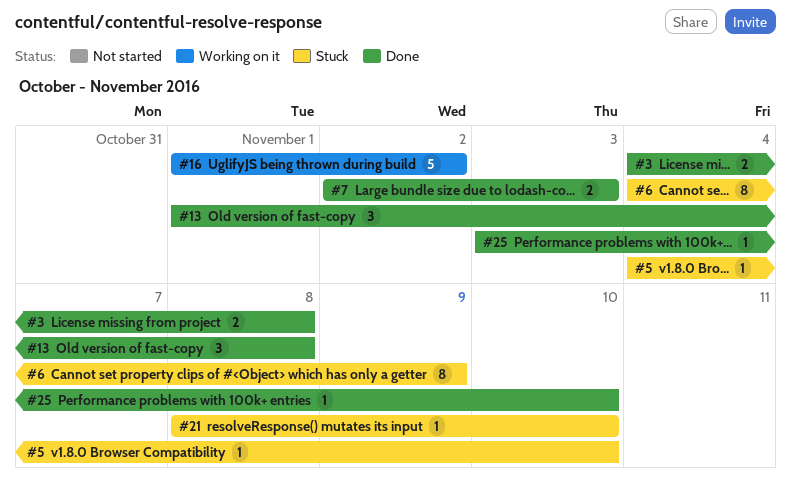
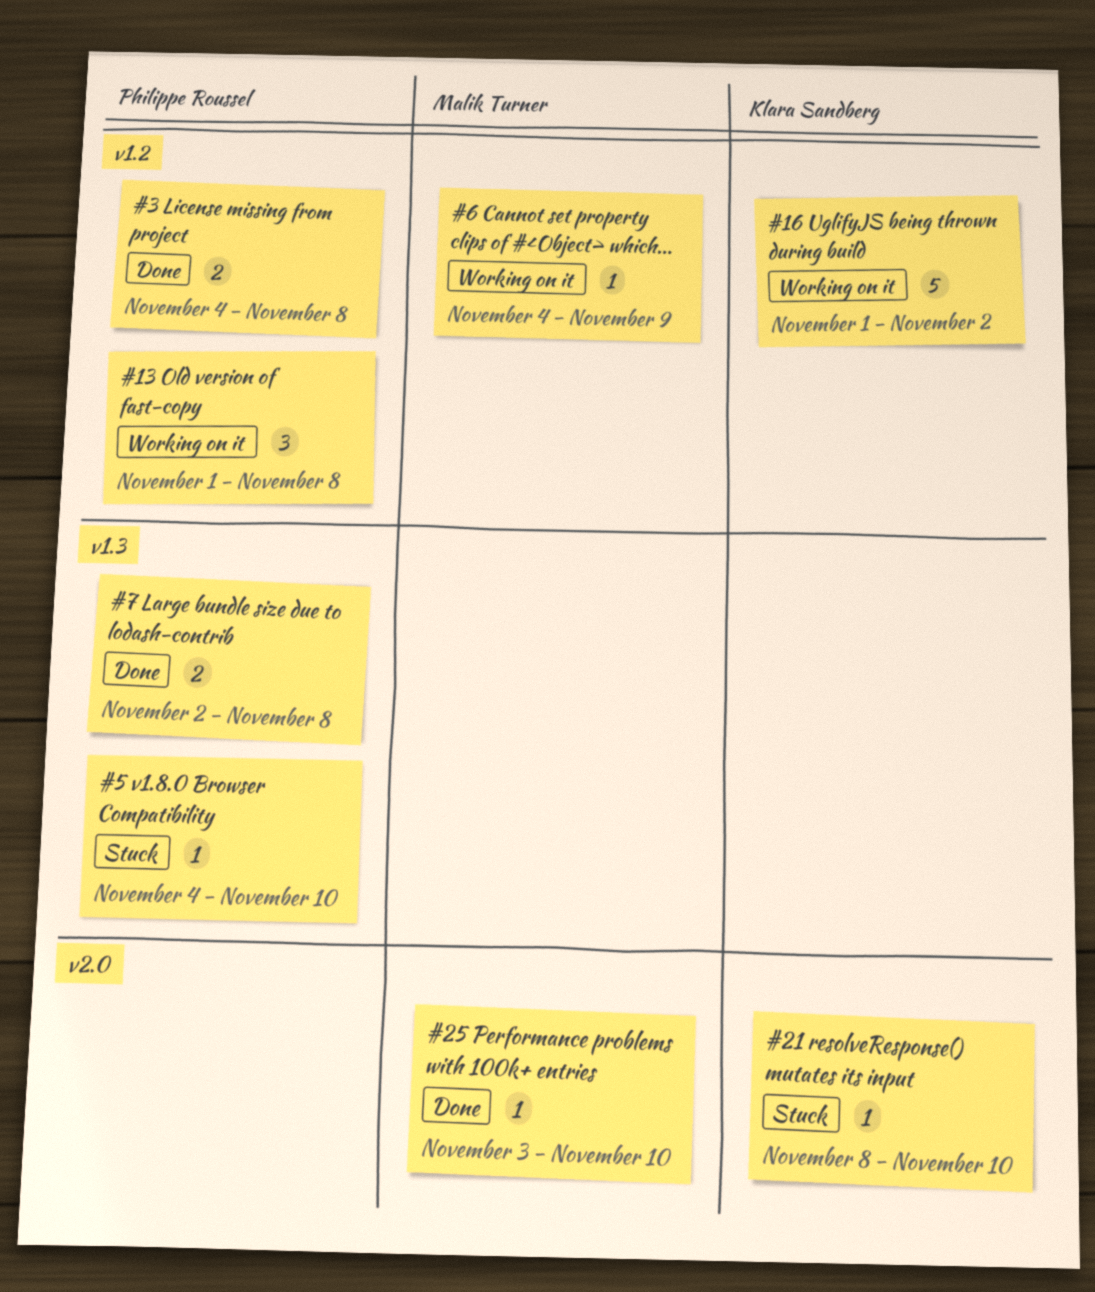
#6, status: Stuck -> Working on it
#6, estimate: 8 -> 1
#7, due: Nov 3 -> Nov 8
#13, status: Done -> Working on it

